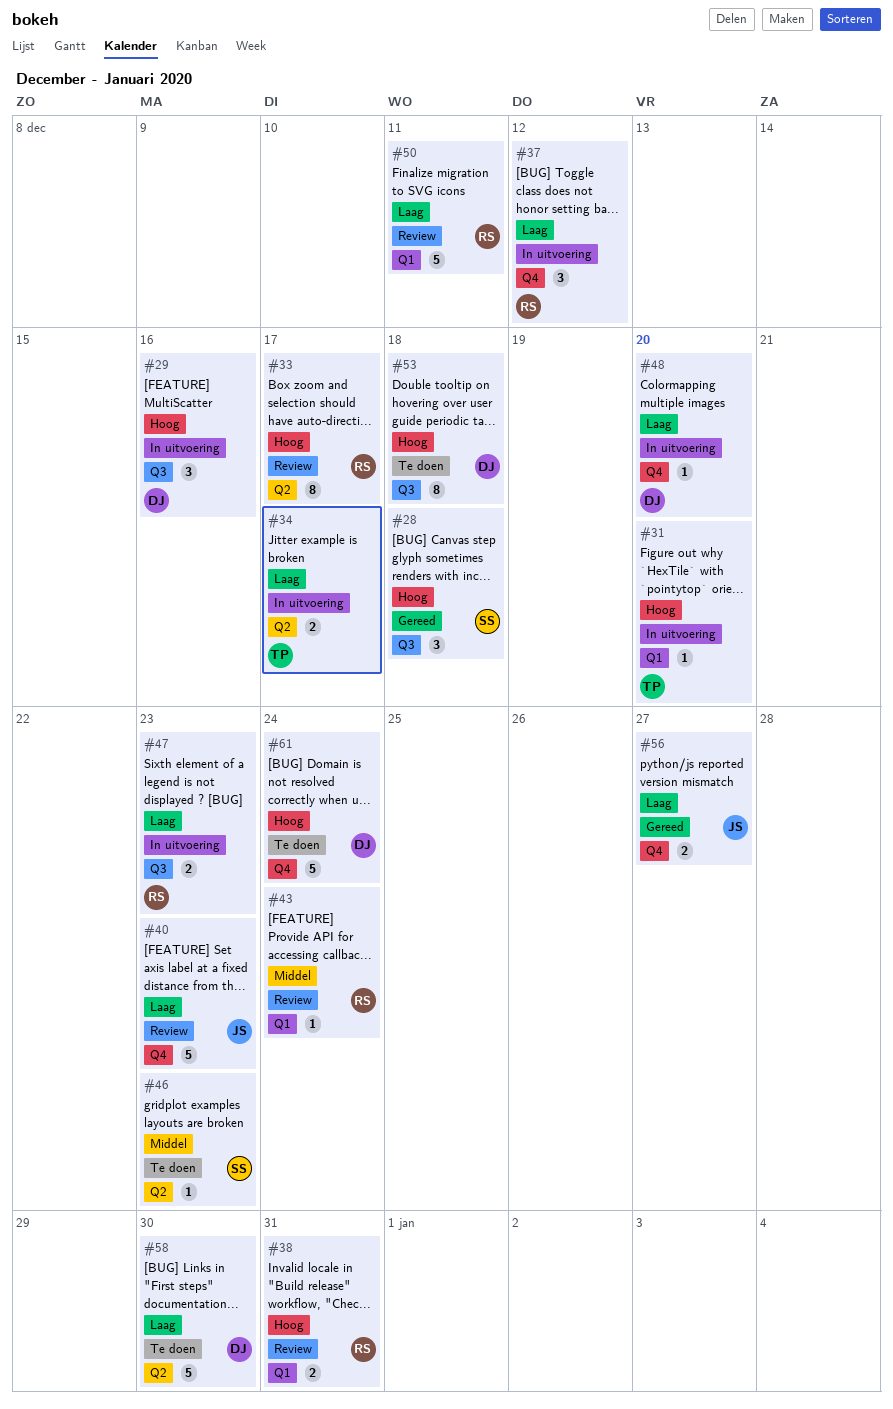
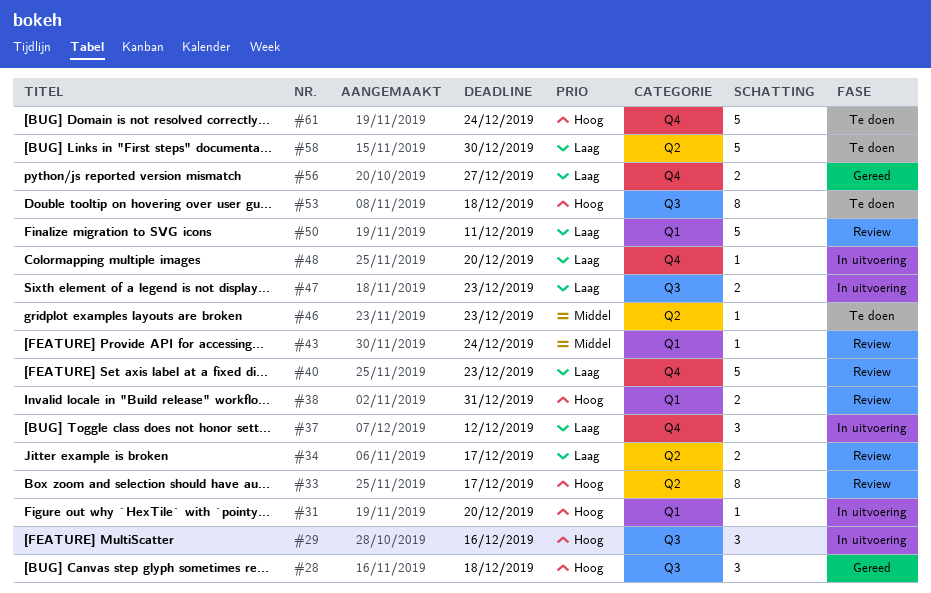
#34, status: In uitvoering -> Review

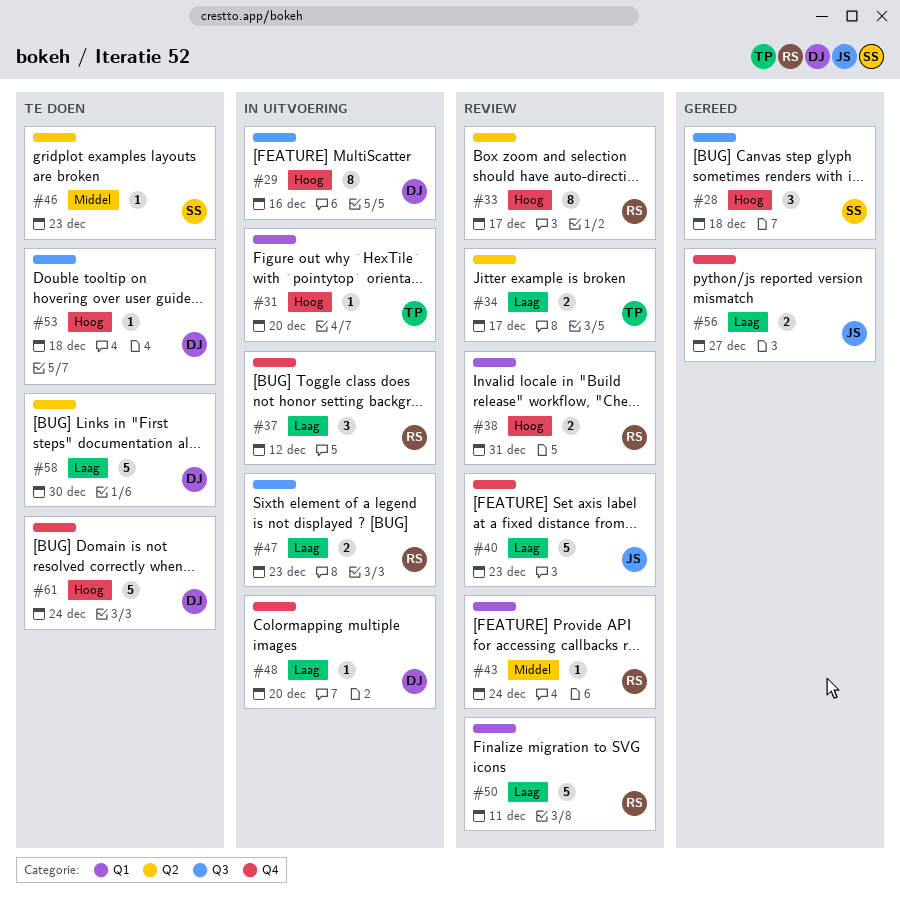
#29, estimate: 3 -> 8
#53, estimate: 8 -> 1

